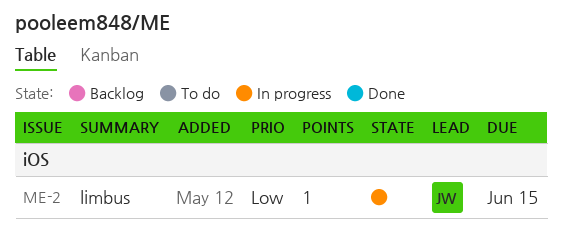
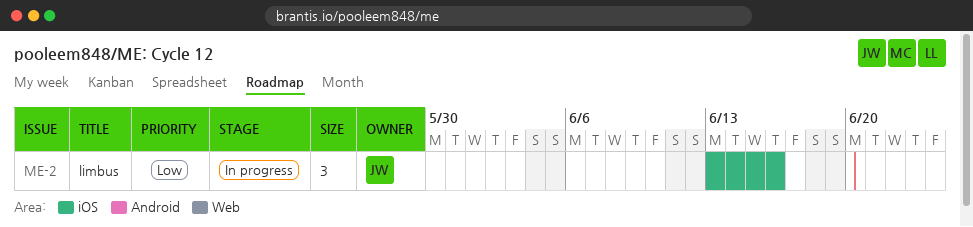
ME-2, estimate: 1 -> 3
ME-2, due: Jun 15 -> Jun 16

